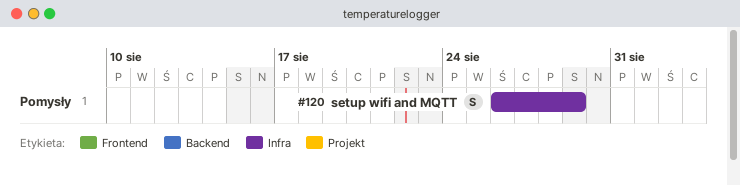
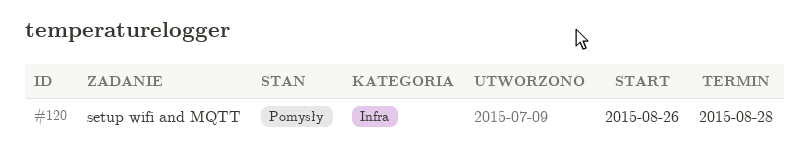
#120, due: Aug 29 -> Aug 28

